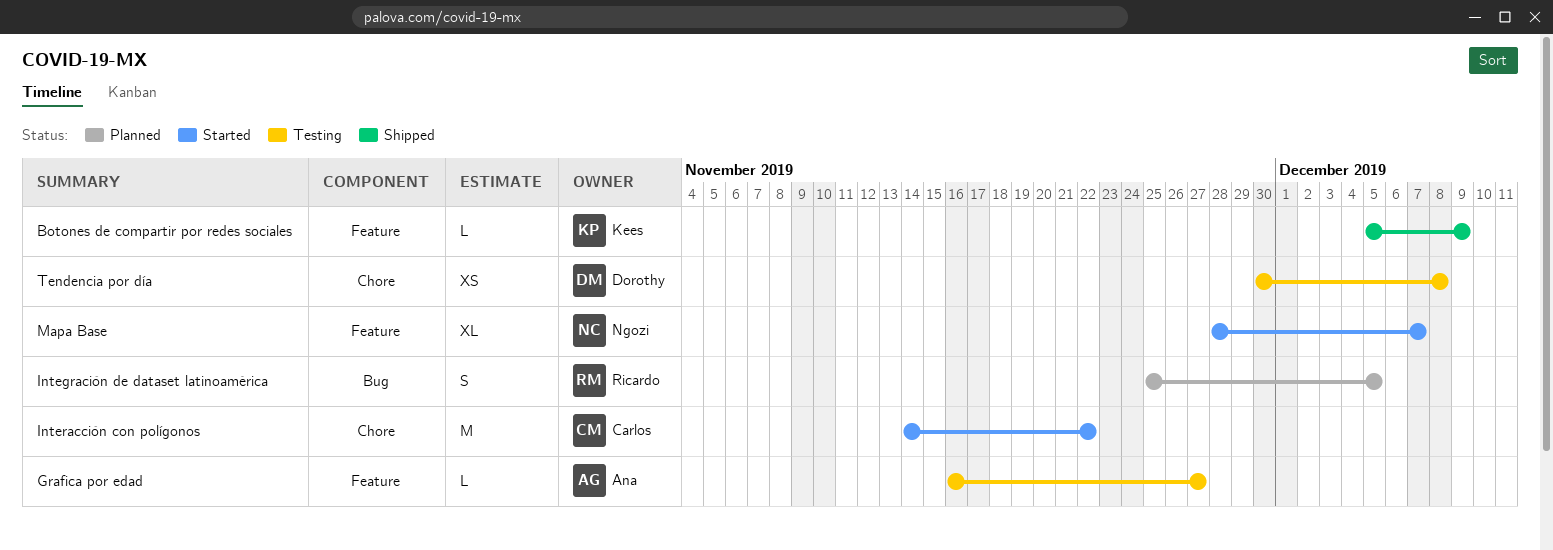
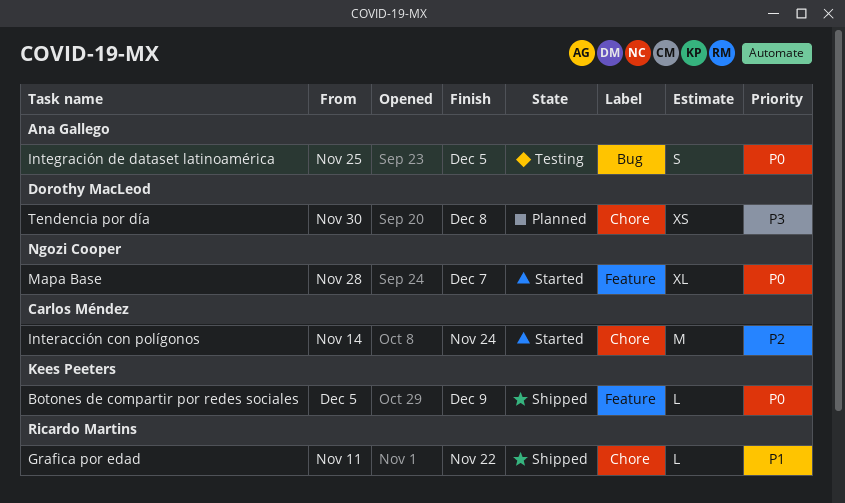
Grafica por edad, status: Testing -> Shipped
Grafica por edad, owner: Ana Gallego -> Ricardo Martins
Grafica por edad, label: Feature -> Chore
Grafica por edad, start: Nov 16 -> Nov 11
Grafica por edad, due: Nov 27 -> Nov 22
Integración de dataset latinoamérica, status: Planned -> Testing
Integración de dataset latinoamérica, owner: Ricardo Martins -> Ana Gallego
Interacción con polígonos, due: Nov 22 -> Nov 24
Tendencia por día, status: Testing -> Planned

